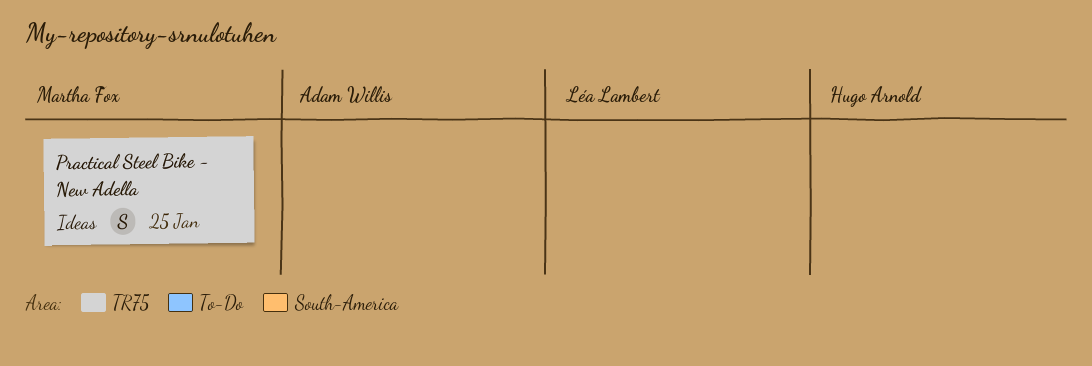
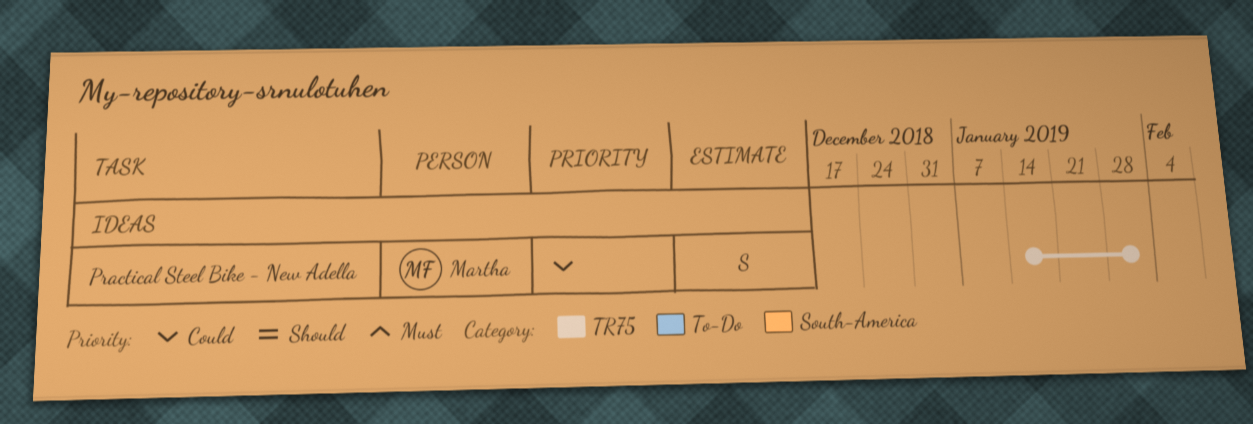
Practical Steel Bike - New Adella, due: Jan 25 -> Feb 1

